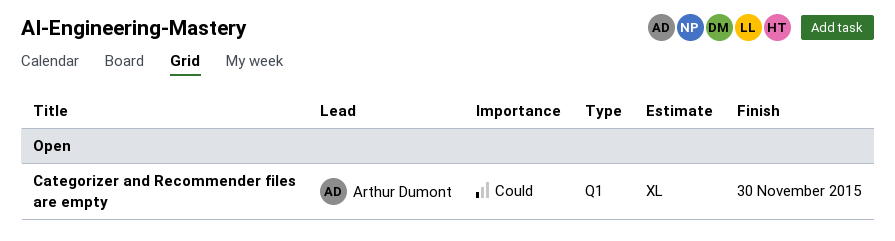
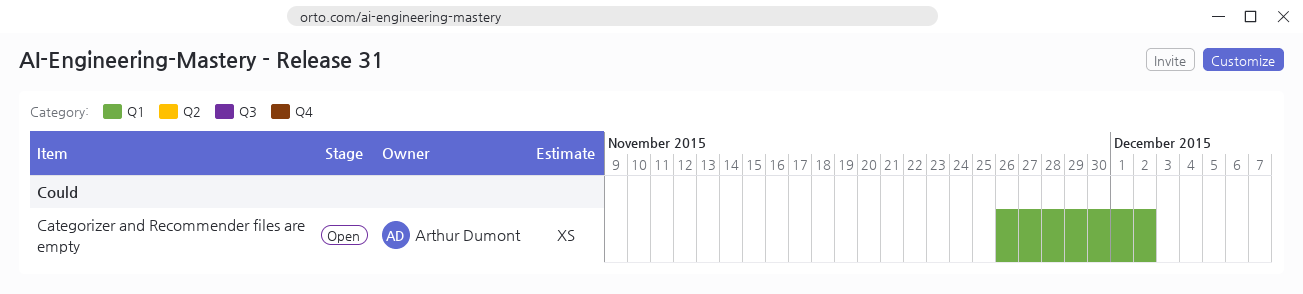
Categorizer and Recommender files are empty, estimate: XL -> XS
Categorizer and Recommender files are empty, due: Nov 30 -> Dec 2

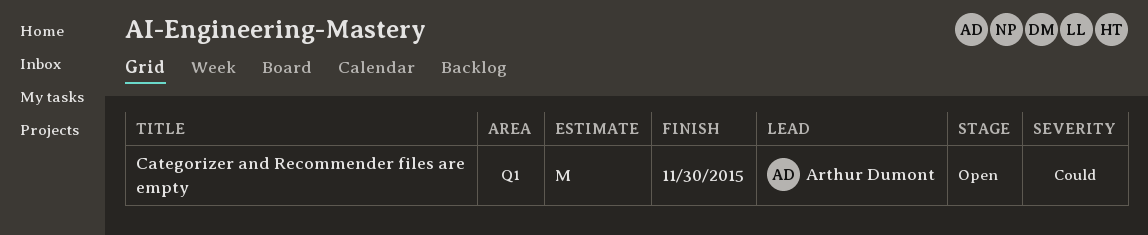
Categorizer and Recommender files are empty, estimate: XS -> M
Categorizer and Recommender files are empty, due: Dec 2 -> Nov 30

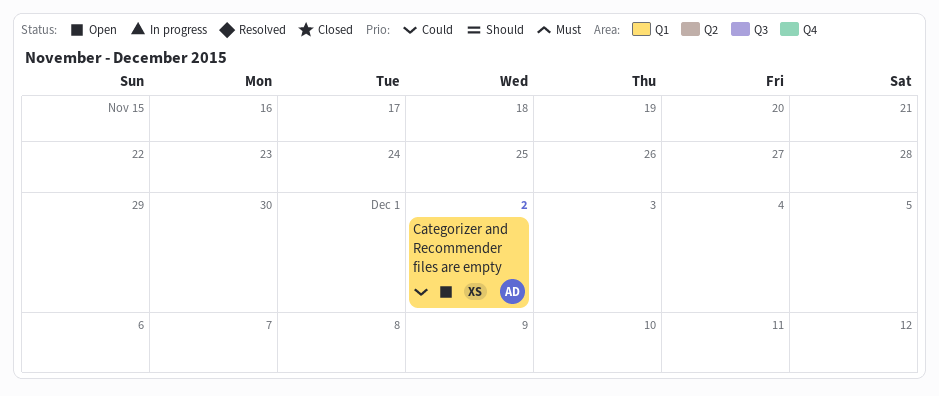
Categorizer and Recommender files are empty, estimate: M -> XS
Categorizer and Recommender files are empty, due: Nov 30 -> Dec 2

